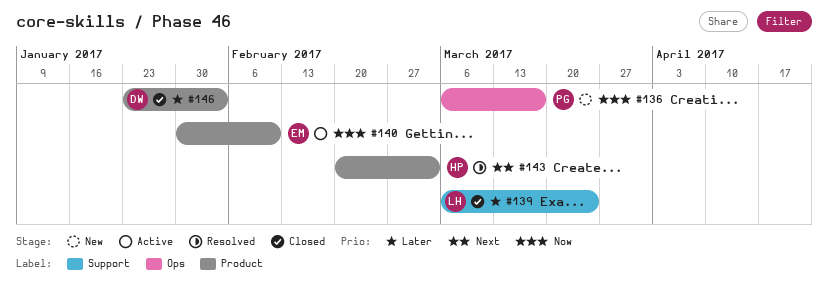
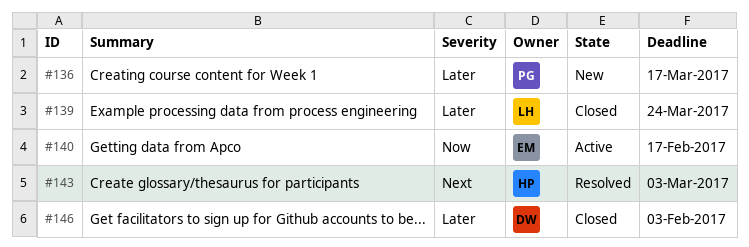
#136, priority: Now -> Later
#140, due: Feb 10 -> Feb 17

